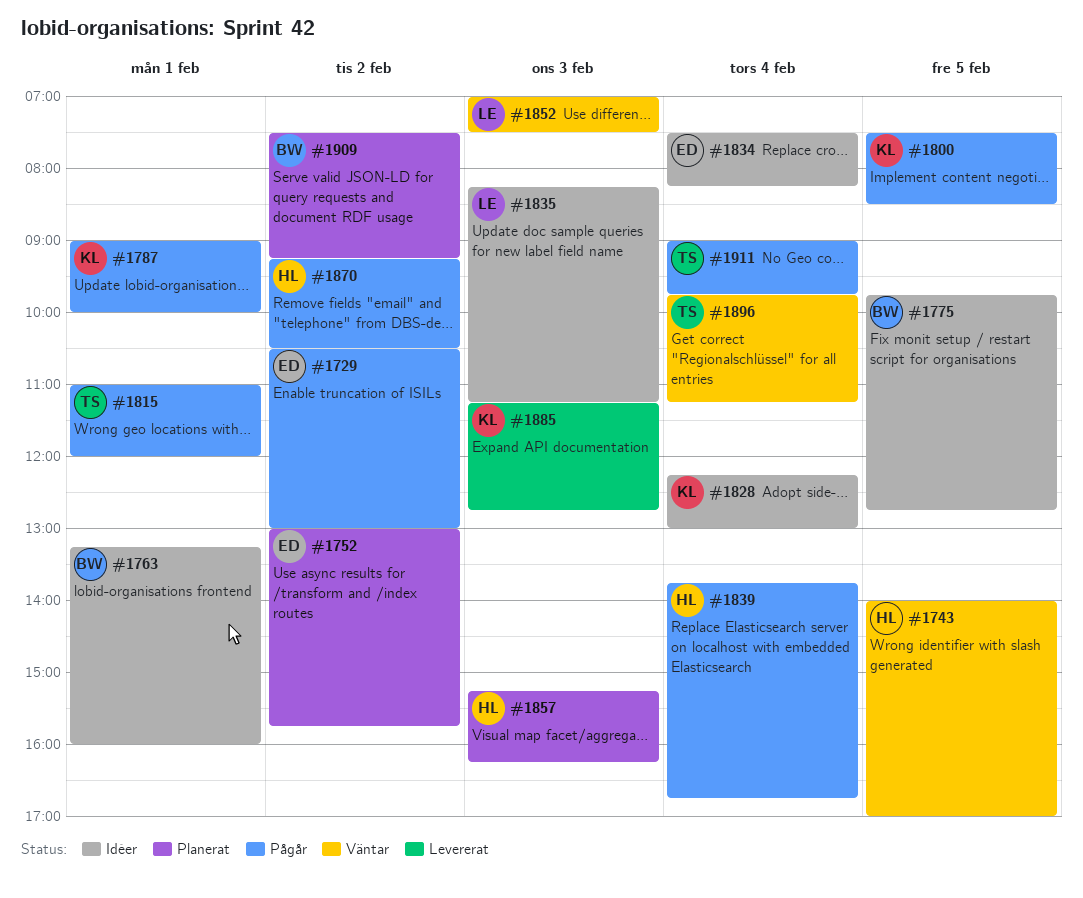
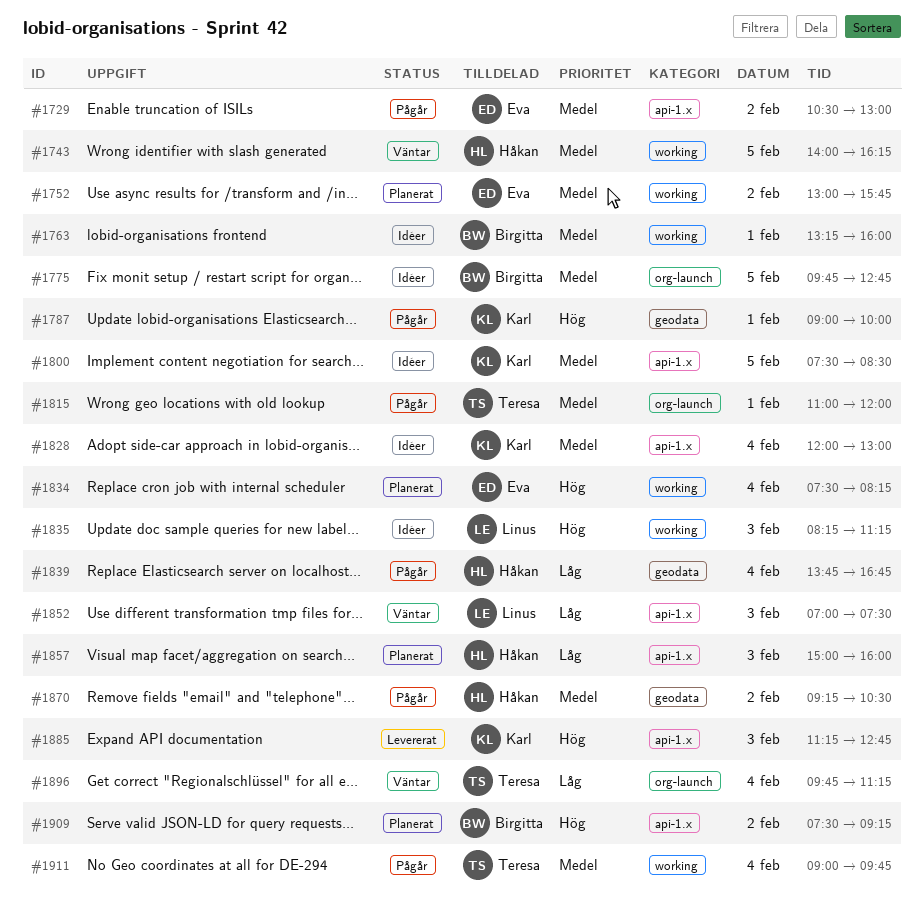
#1743, ends: 17:00 -> 16:15
#1800, status: Pågår -> Idéer
#1828, begins: 12:15 -> 12:00
#1834, status: Idéer -> Planerat
#1857, begins: 15:15 -> 15:00
#1857, ends: 16:15 -> 16:00

